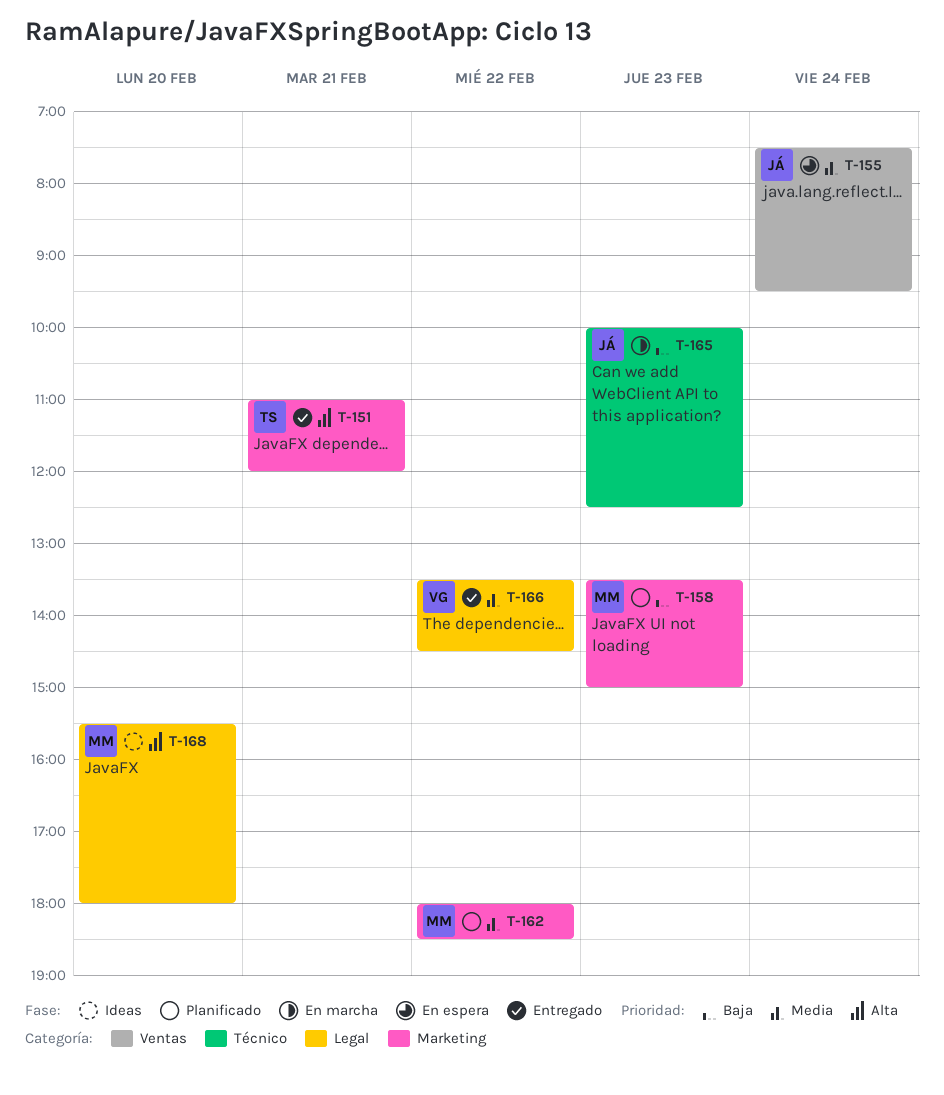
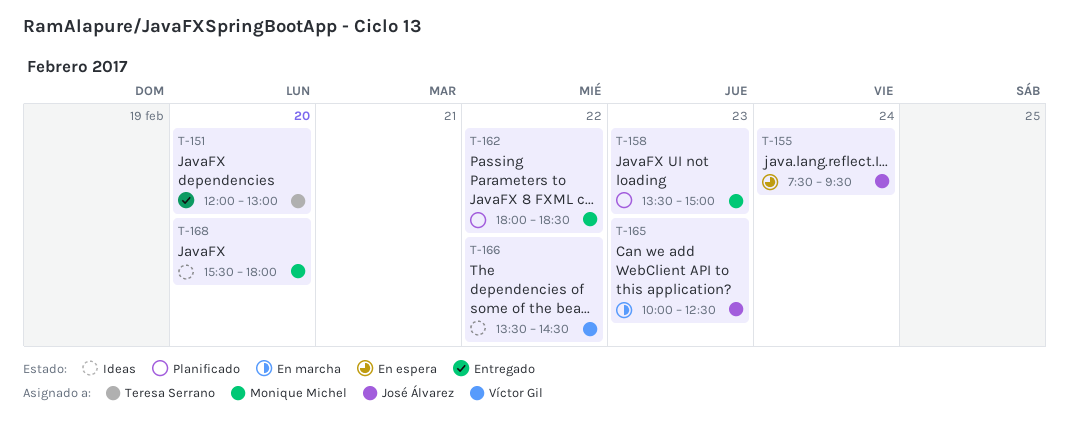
T-151, day: Feb 21 -> Feb 20
T-151, begins: 11:00 -> 12:00
T-151, ends: 12:00 -> 13:00
T-166, status: Entregado -> Ideas

